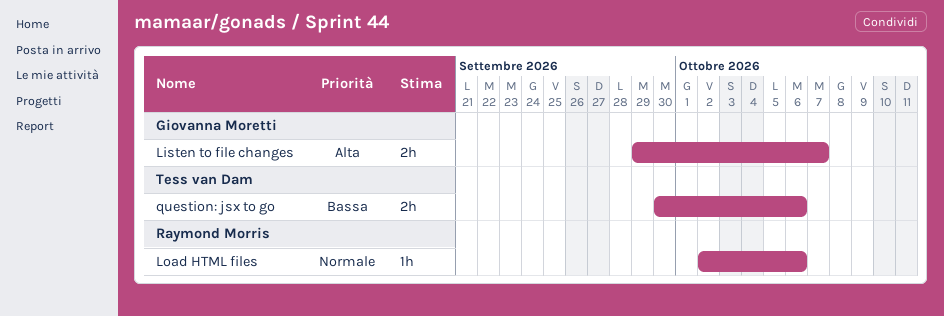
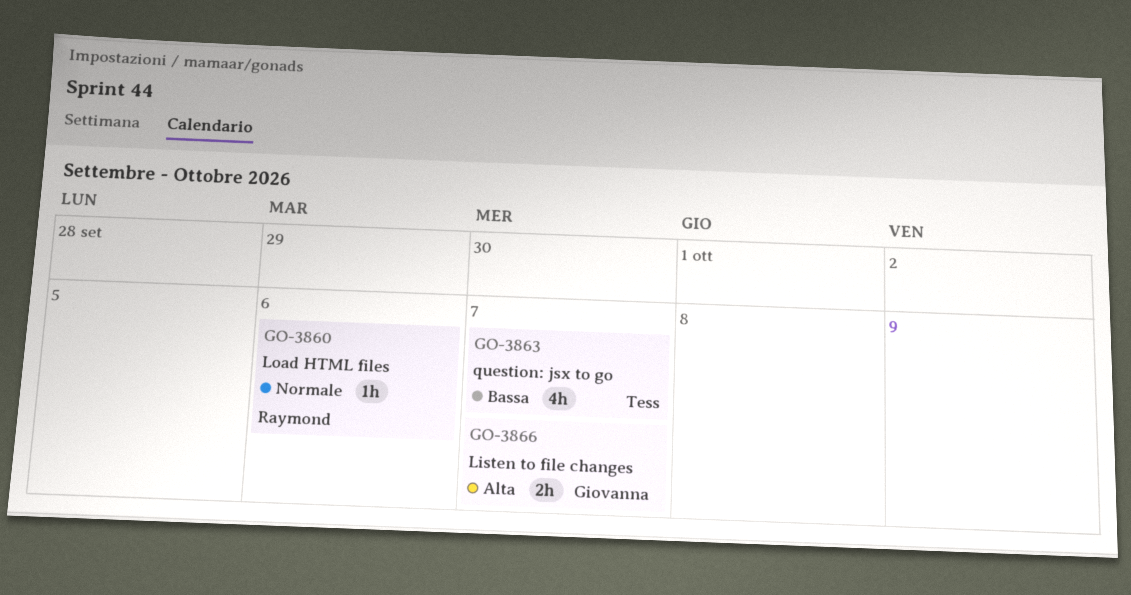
question: jsx to go, estimate: 2h -> 4h
question: jsx to go, due: Oct 6 -> Oct 7

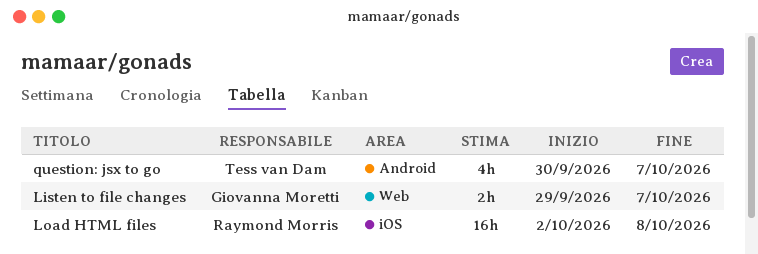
Load HTML files, estimate: 1h -> 16h
Load HTML files, due: Oct 6 -> Oct 8

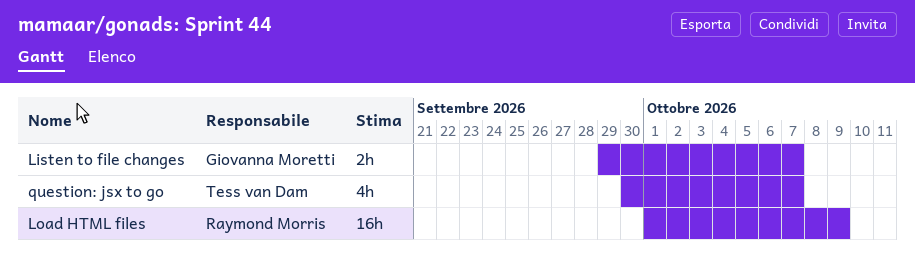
Load HTML files, start: Oct 2 -> Oct 1
Load HTML files, due: Oct 8 -> Oct 9

